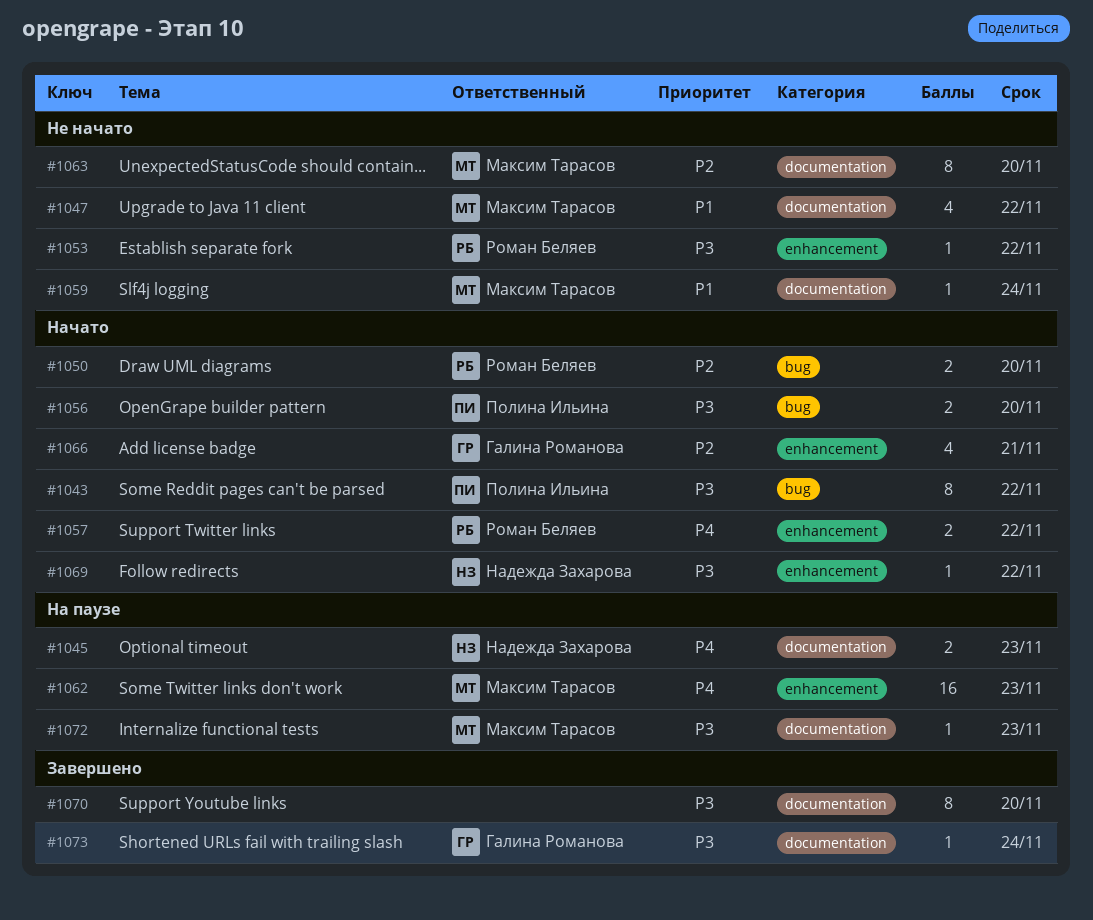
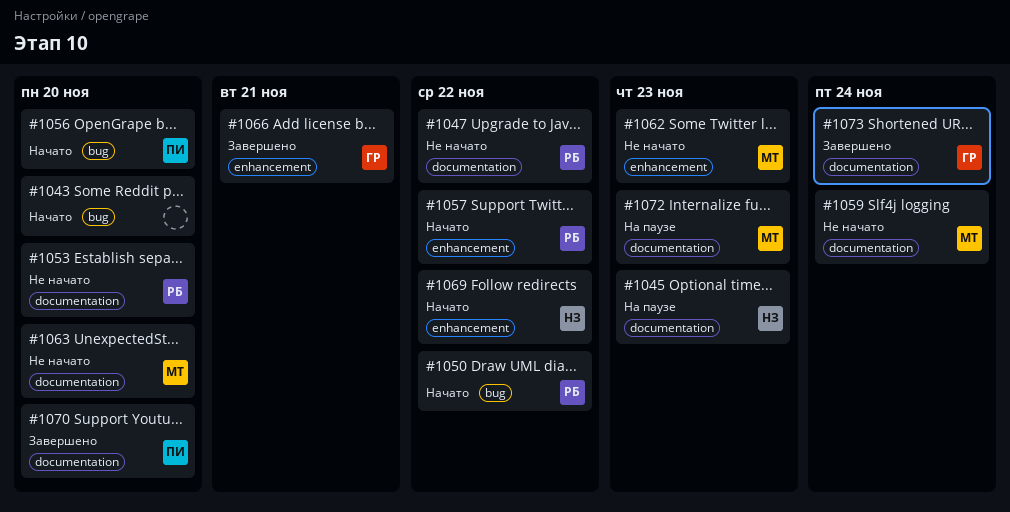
#1043, owner: Полина Ильина -> none
#1043, due: Nov 22 -> Nov 20
#1047, owner: Максим Тарасов -> Роман Беляев
#1050, due: Nov 20 -> Nov 22
#1053, label: enhancement -> documentation
#1053, due: Nov 22 -> Nov 20
#1062, status: На паузе -> Не начато
#1066, status: Начато -> Завершено
#1070, owner: none -> Полина Ильина

